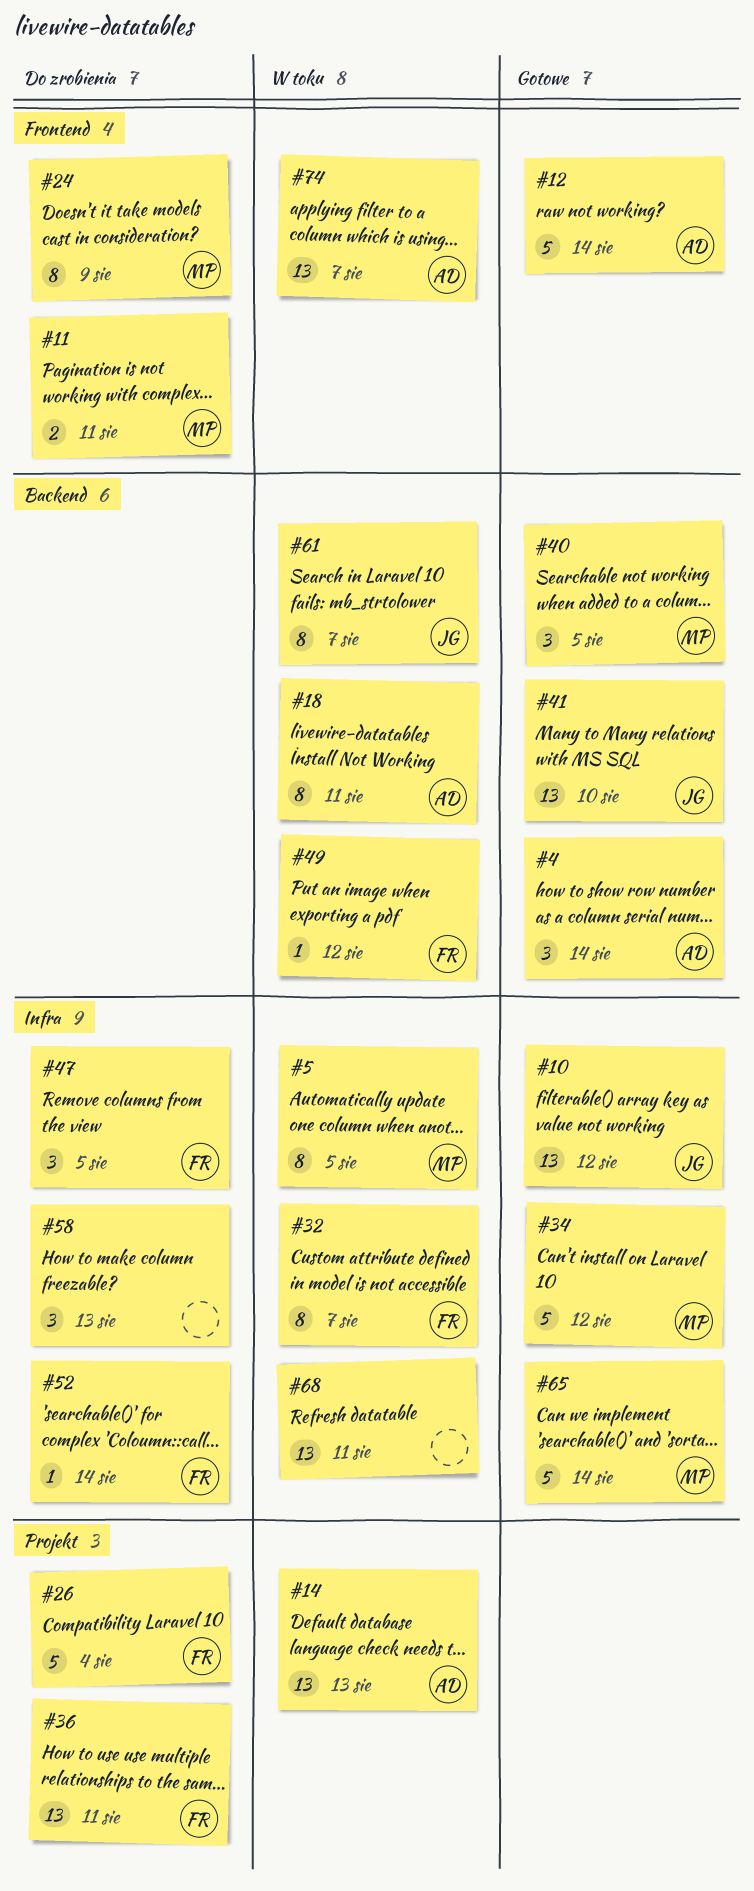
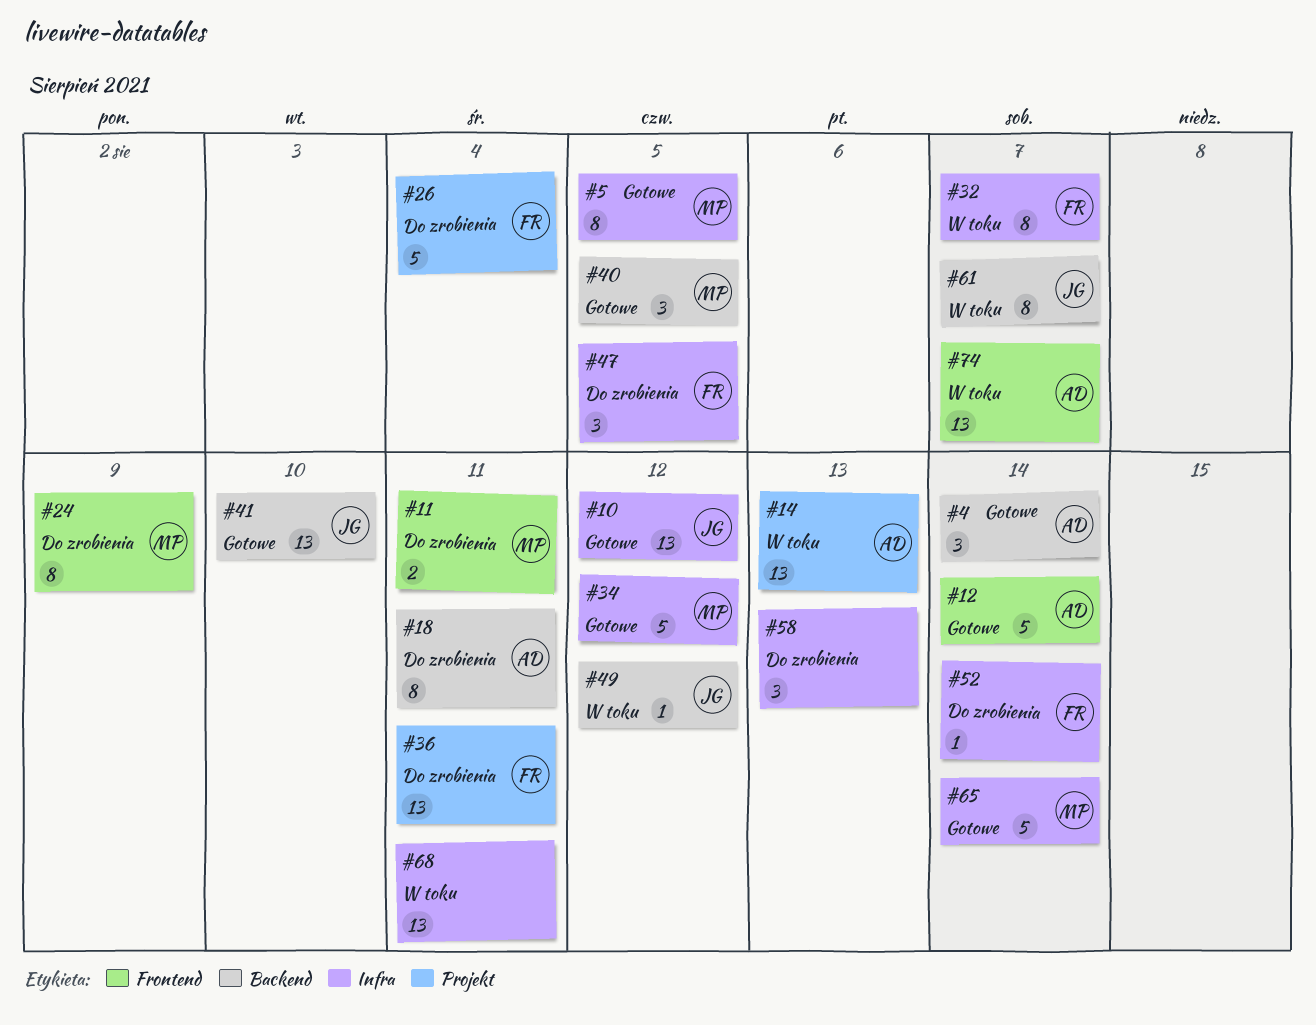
#5, status: W toku -> Gotowe
#18, status: W toku -> Do zrobienia
#49, owner: FR -> JG

